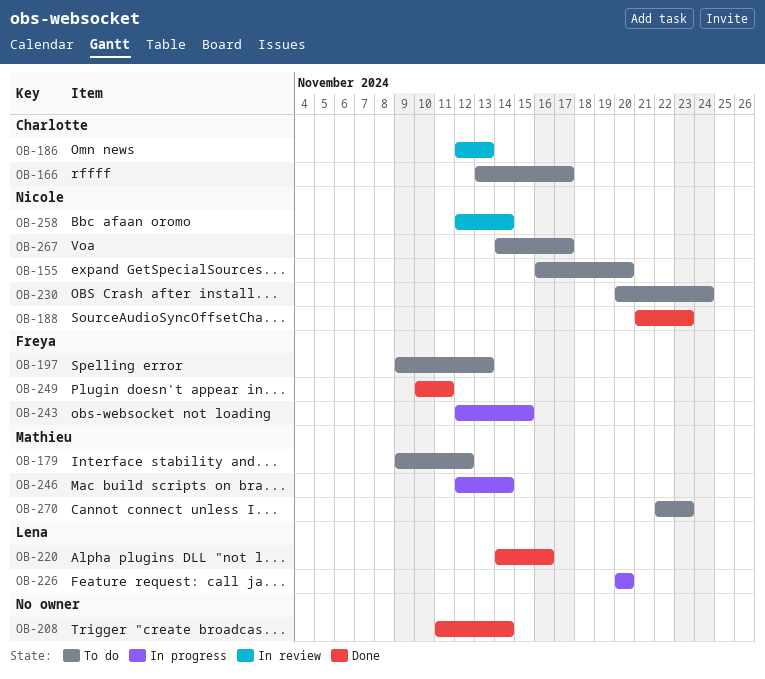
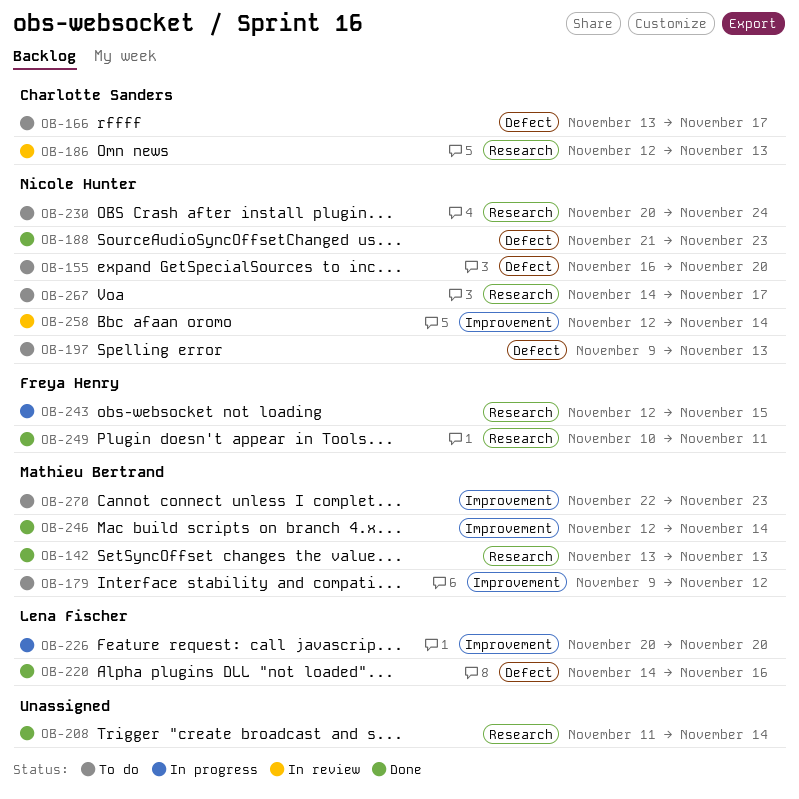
OB-142: none -> present
OB-197, owner: Freya Henry -> Nicole Hunter
OB-246, status: In progress -> Done

